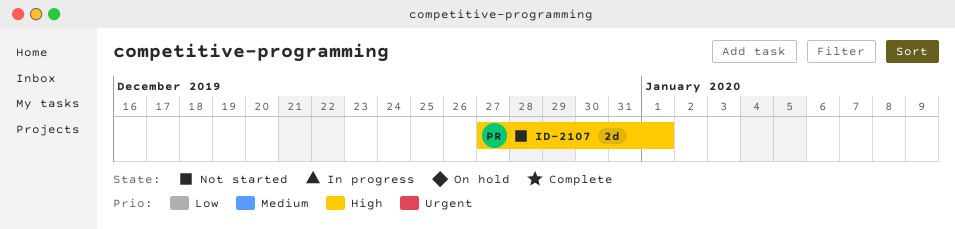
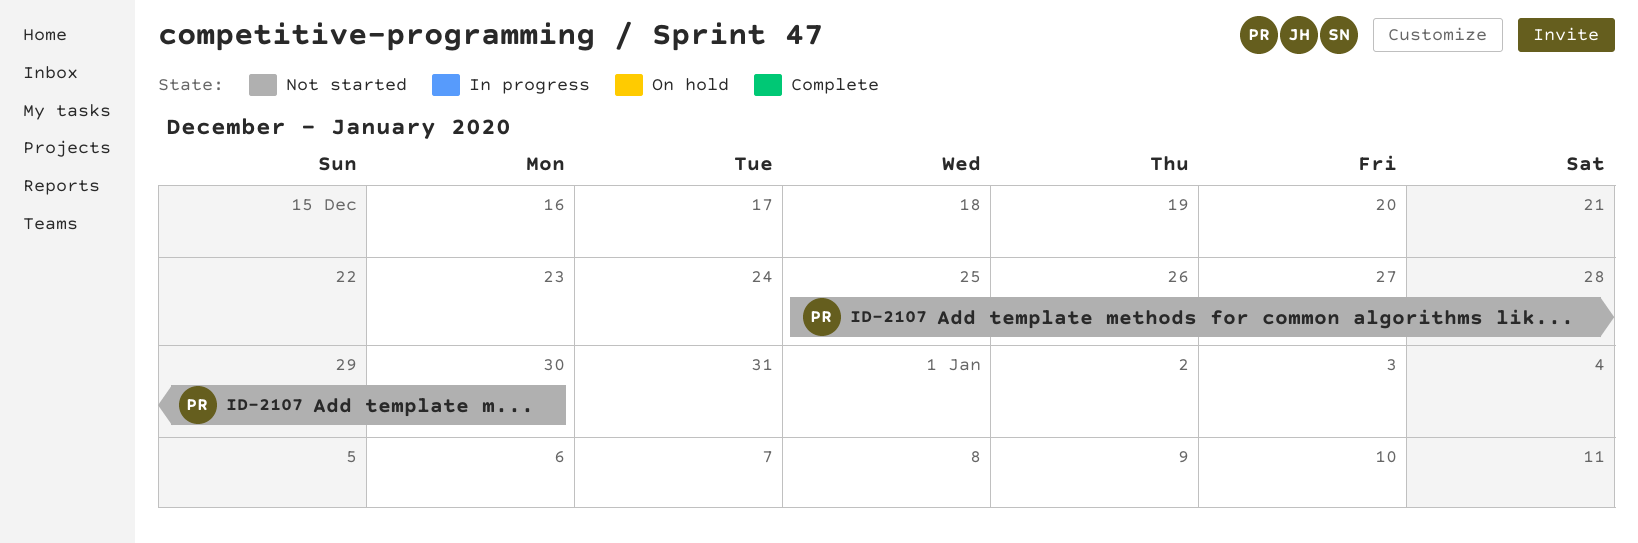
ID-2107, start: Dec 27 -> Dec 25
ID-2107, due: Jan 1 -> Dec 30

